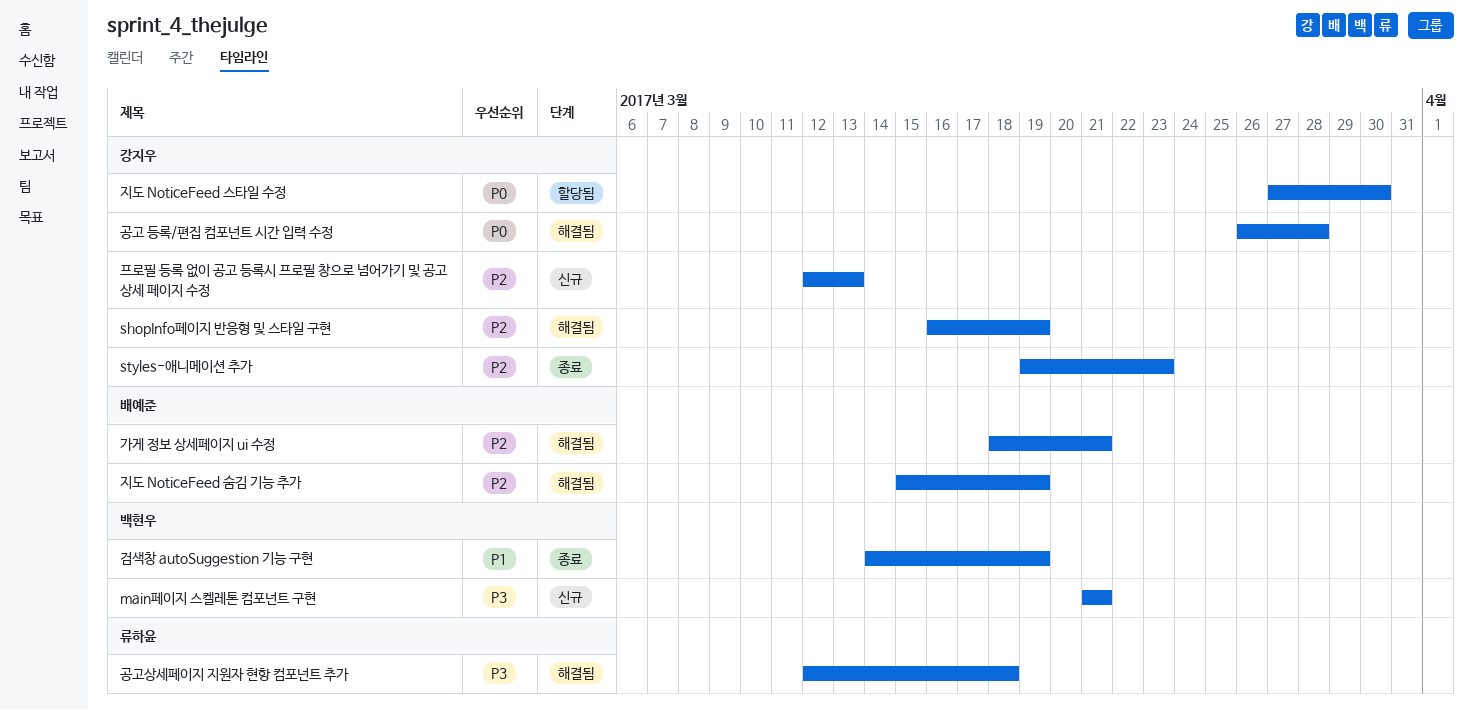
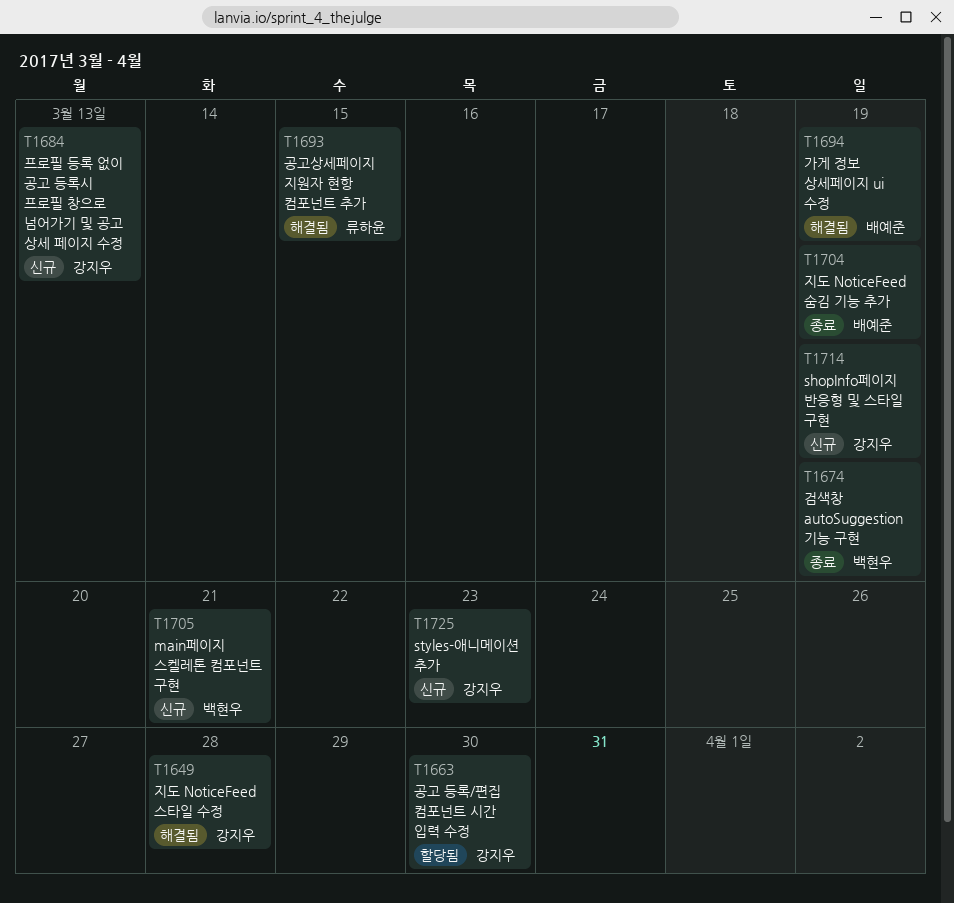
shopInfo페이지 반응형 및 스타일 구현, status: 해결됨 -> 신규
styles-애니메이션 추가, status: 종료 -> 신규
가게 정보 상세페이지 ui 수정, due: Mar 21 -> Mar 19
공고 등록/편집 컴포넌트 시간 입력 수정, status: 해결됨 -> 할당됨
공고 등록/편집 컴포넌트 시간 입력 수정, due: Mar 28 -> Mar 30
공고상세페이지 지원자 현항 컴포넌트 추가, due: Mar 18 -> Mar 15
지도 NoticeFeed 숨김 기능 추가, status: 해결됨 -> 종료
지도 NoticeFeed 스타일 수정, status: 할당됨 -> 해결됨
지도 NoticeFeed 스타일 수정, due: Mar 30 -> Mar 28

